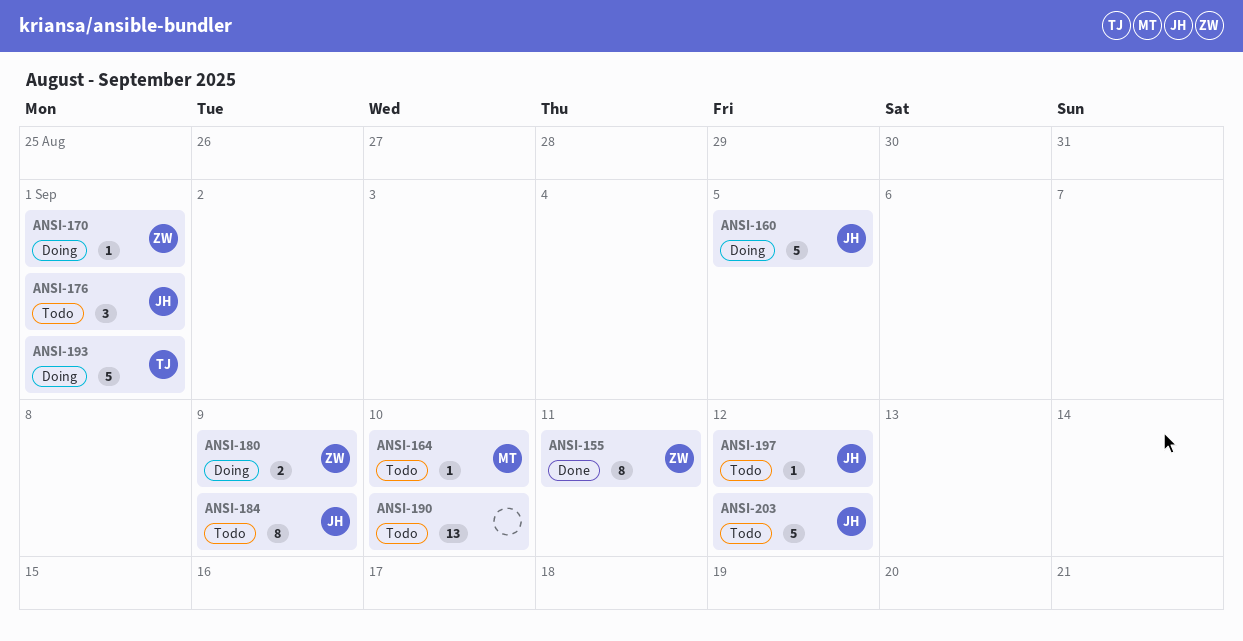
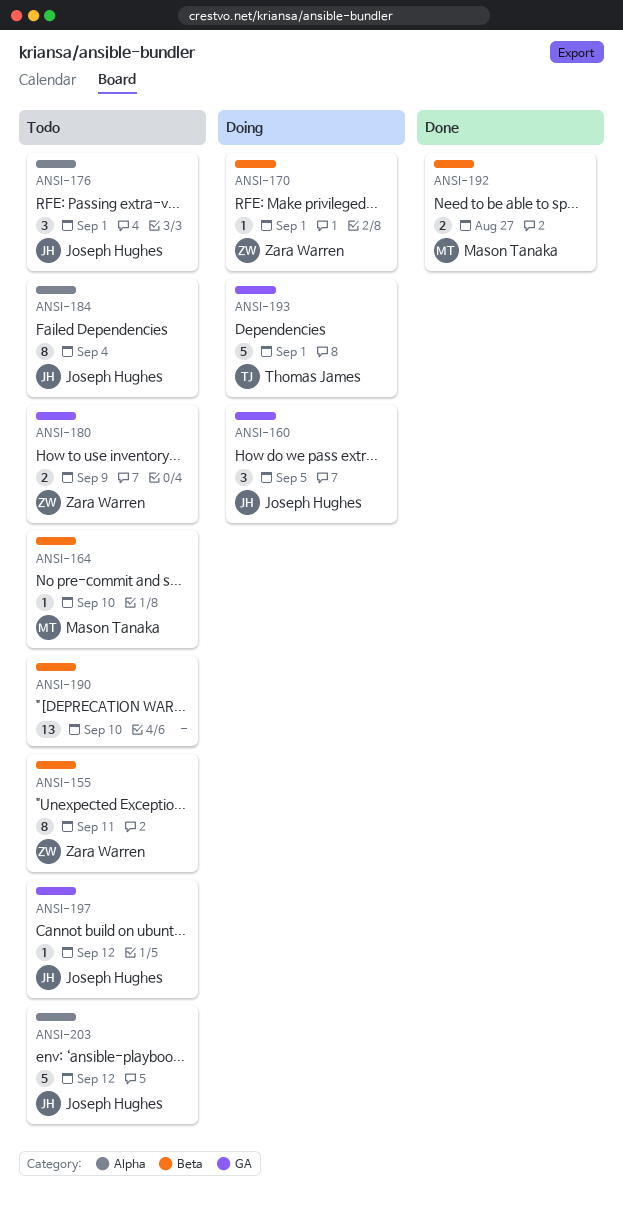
ANSI-155, status: Done -> Todo
ANSI-160, estimate: 5 -> 3
ANSI-180, status: Doing -> Todo
ANSI-184, due: Sep 9 -> Sep 4
ANSI-192: none -> present

